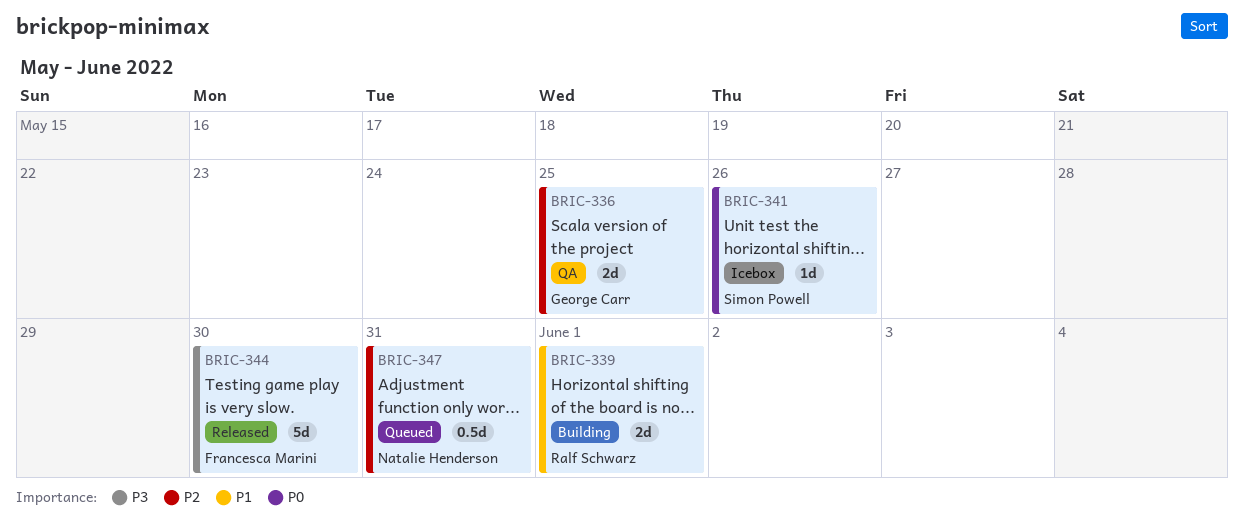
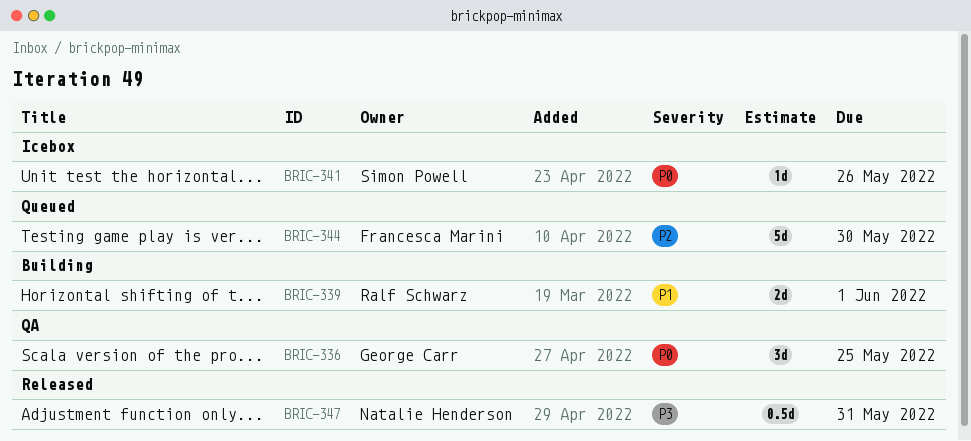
BRIC-336, priority: P2 -> P0
BRIC-336, estimate: 2d -> 3d
BRIC-344, status: Released -> Queued
BRIC-344, priority: P3 -> P2
BRIC-347, status: Queued -> Released
BRIC-347, priority: P2 -> P3

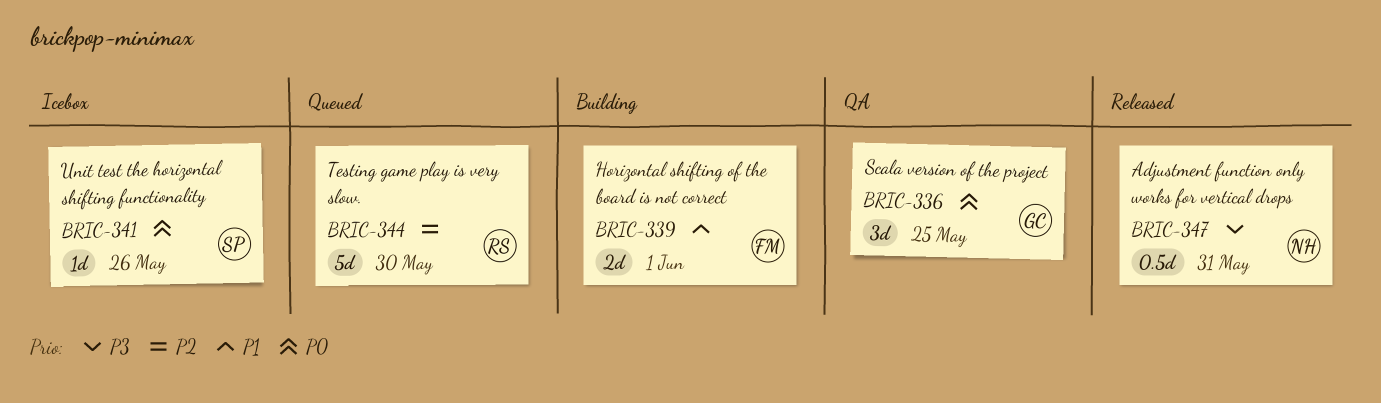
BRIC-339, owner: Ralf Schwarz -> Francesca Marini
BRIC-344, owner: Francesca Marini -> Ralf Schwarz

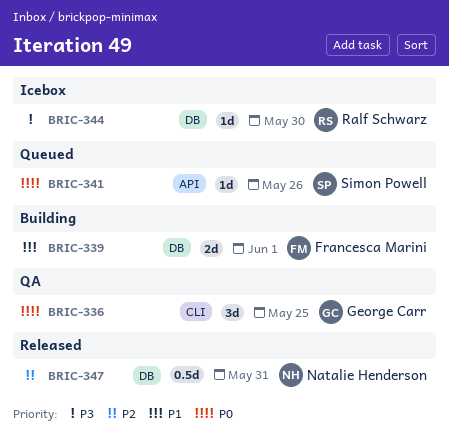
BRIC-341, status: Icebox -> Queued
BRIC-344, status: Queued -> Icebox
BRIC-344, priority: P2 -> P3
BRIC-344, estimate: 5d -> 1d
BRIC-347, priority: P3 -> P2

